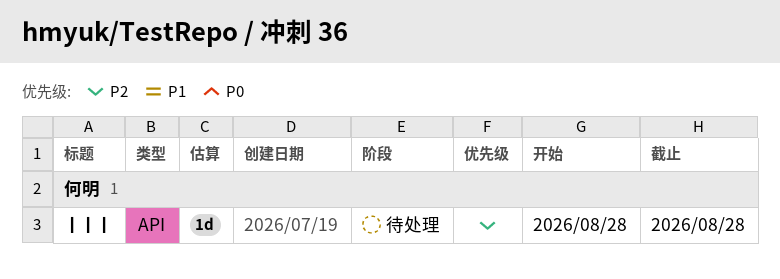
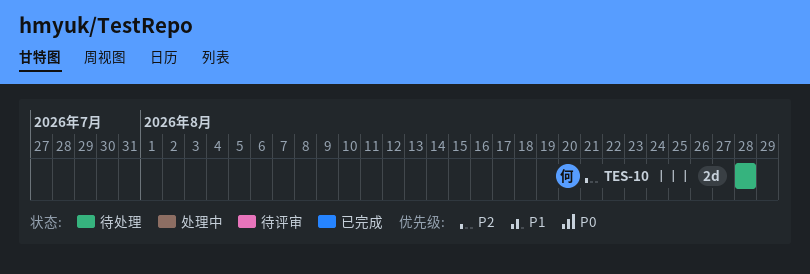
ㅣㅣㅣ, estimate: 1d -> 2d

